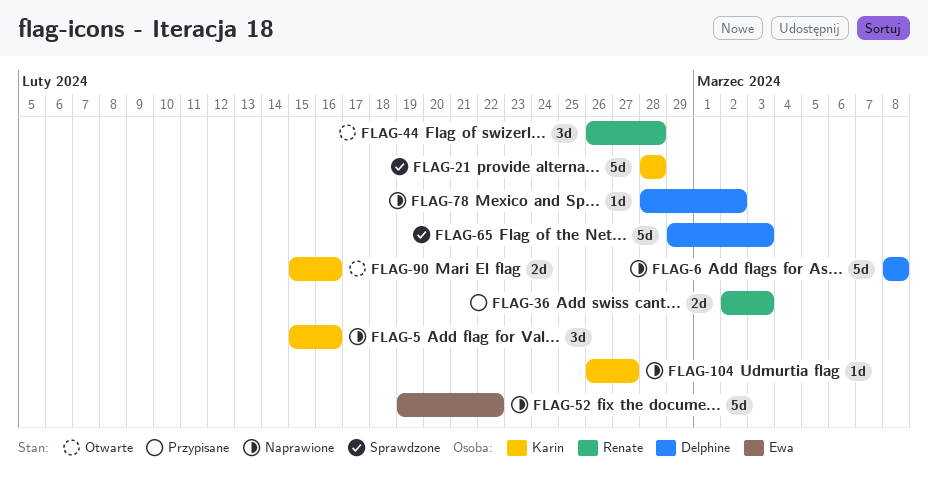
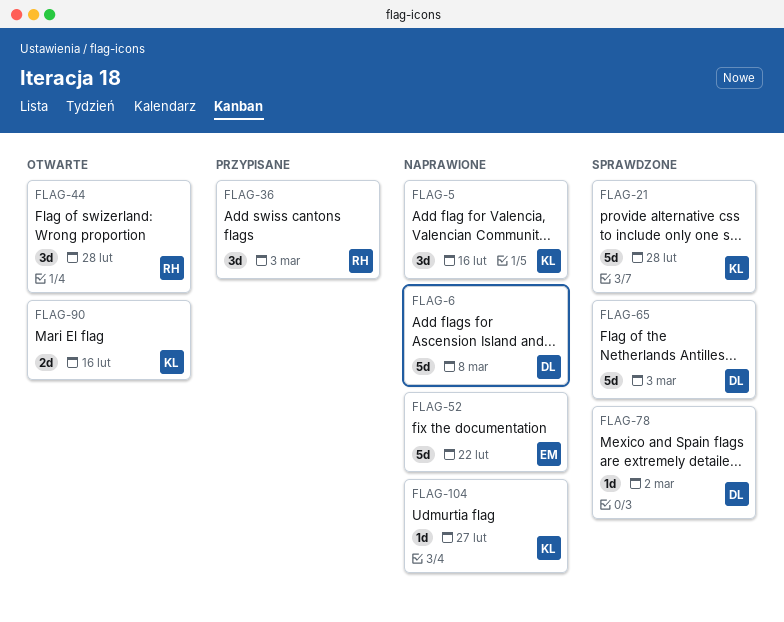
FLAG-36, estimate: 2d -> 3d
FLAG-78, status: Naprawione -> Sprawdzone

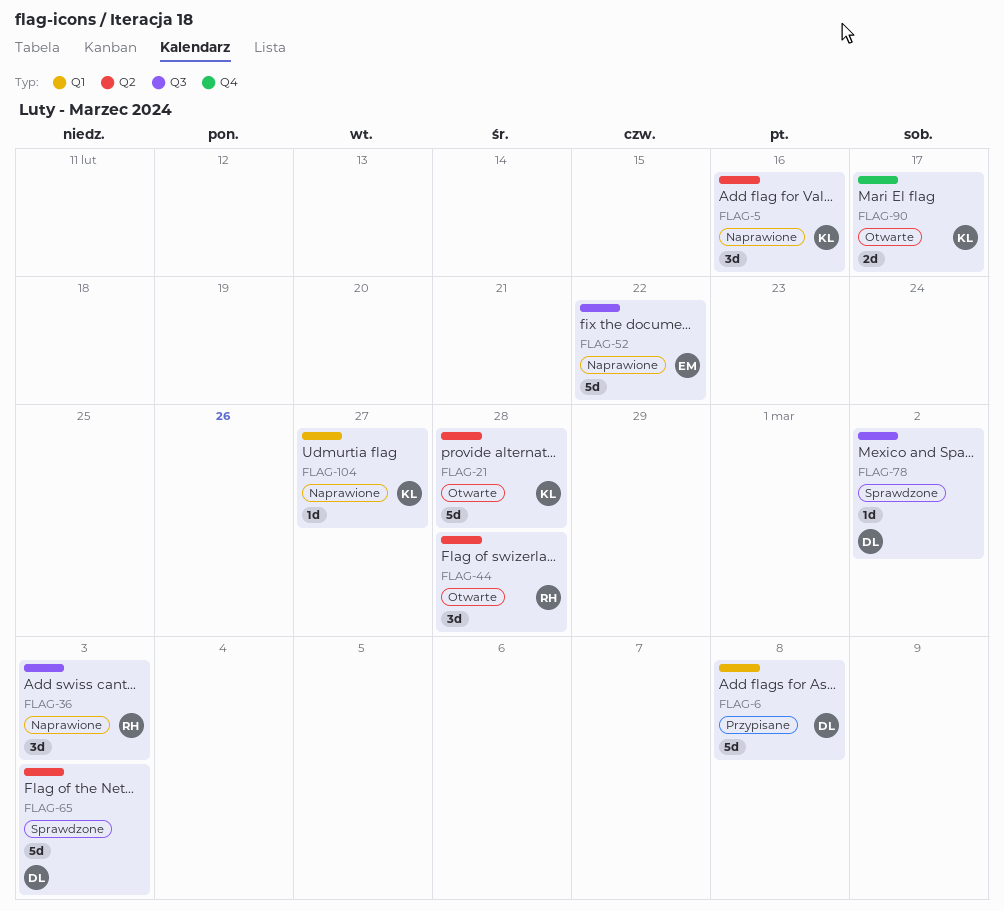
FLAG-6, status: Naprawione -> Przypisane
FLAG-21, status: Sprawdzone -> Otwarte
FLAG-36, status: Przypisane -> Naprawione
FLAG-90, due: Feb 16 -> Feb 17

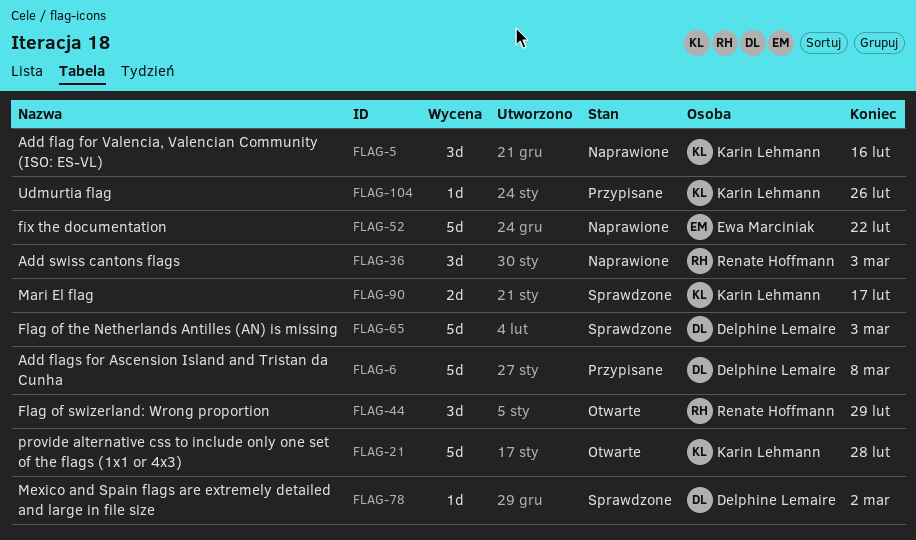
FLAG-44, due: Feb 28 -> Feb 29
FLAG-90, status: Otwarte -> Sprawdzone
FLAG-104, status: Naprawione -> Przypisane
FLAG-104, due: Feb 27 -> Feb 26

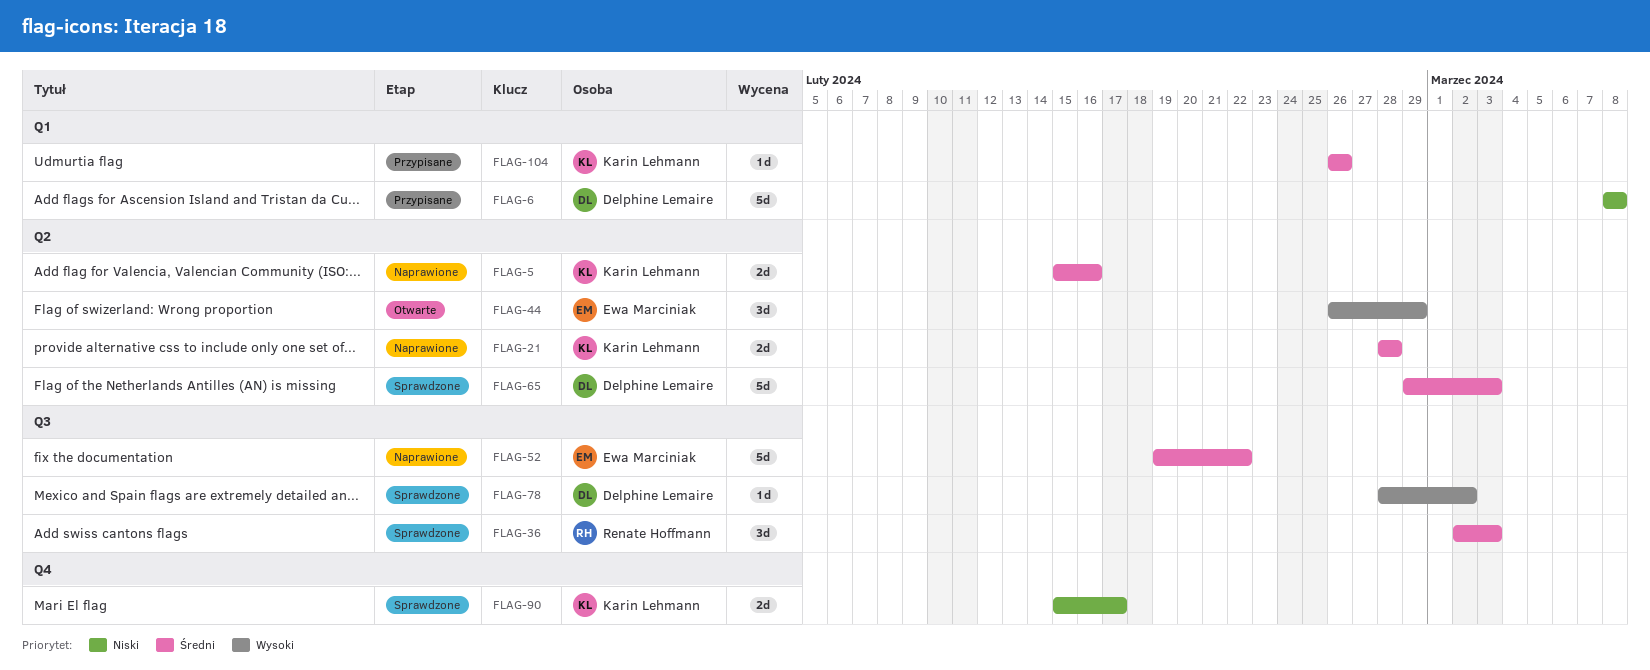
FLAG-5, estimate: 3d -> 2d
FLAG-21, status: Otwarte -> Naprawione
FLAG-21, estimate: 5d -> 2d
FLAG-36, status: Naprawione -> Sprawdzone
FLAG-44, owner: Renate Hoffmann -> Ewa Marciniak

